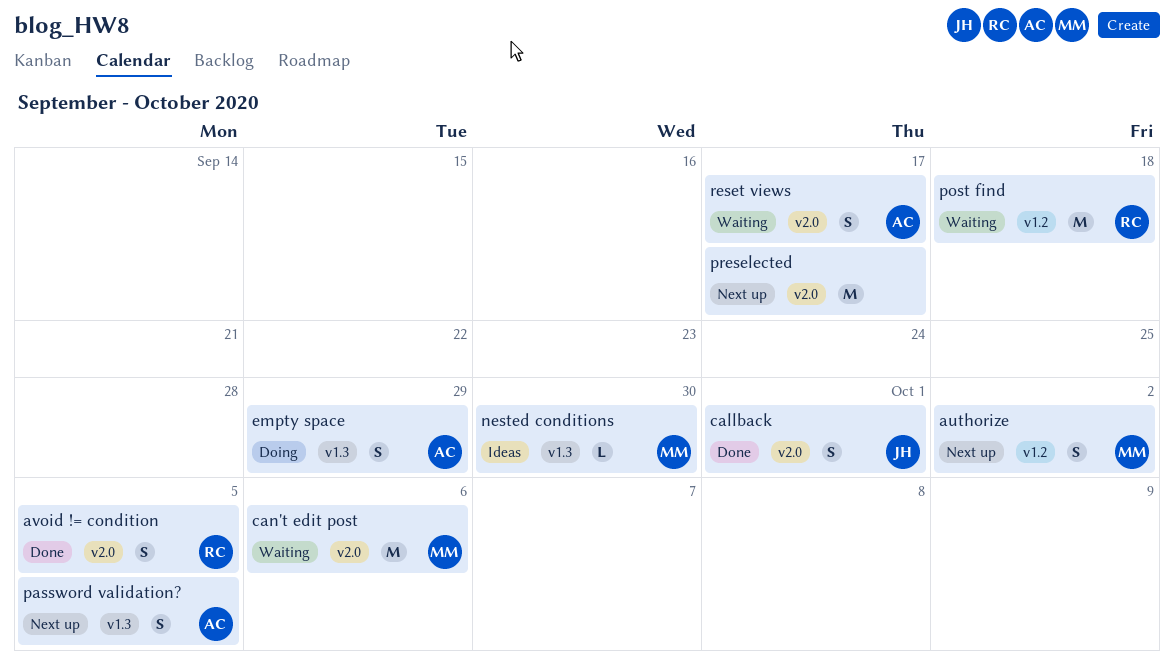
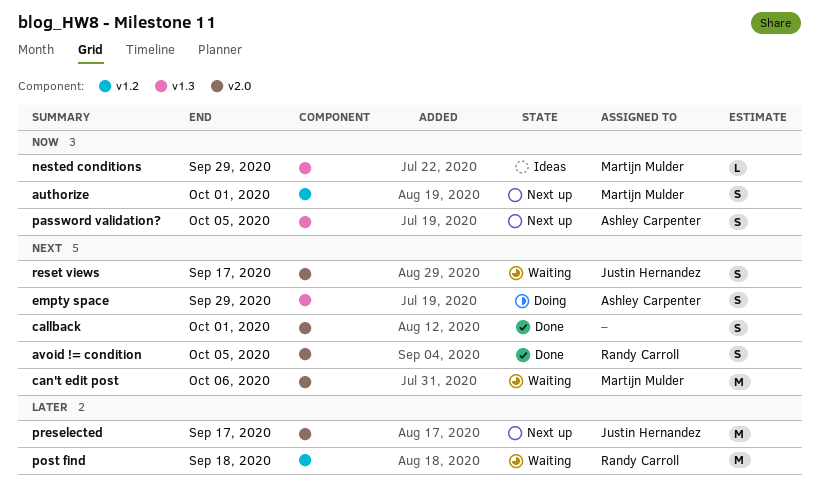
authorize, due: Oct 2 -> Oct 1
callback, owner: Justin Hernandez -> none
nested conditions, due: Sep 30 -> Sep 29
preselected, owner: none -> Justin Hernandez
reset views, owner: Ashley Carpenter -> Justin Hernandez

